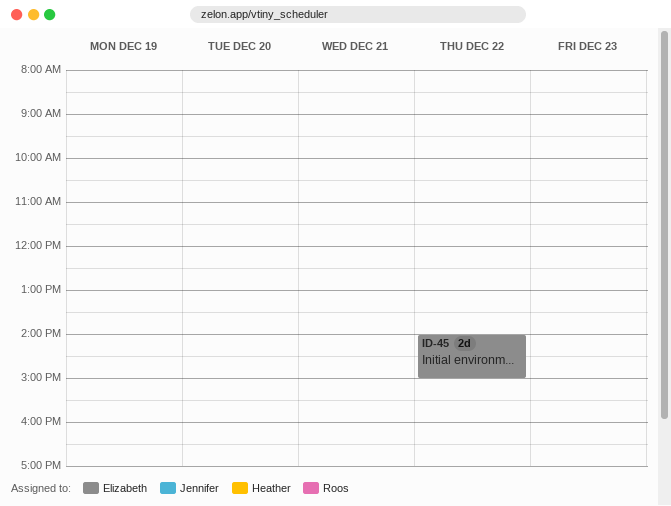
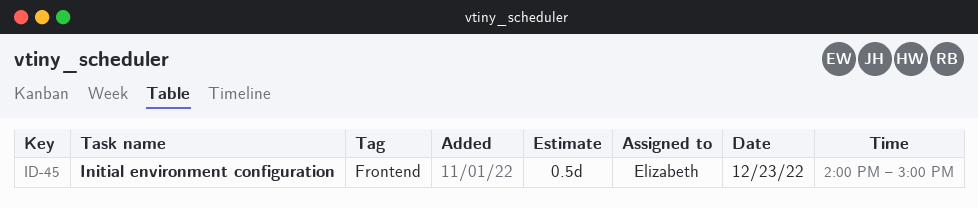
ID-45, estimate: 2d -> 0.5d
ID-45, day: Dec 22 -> Dec 23

